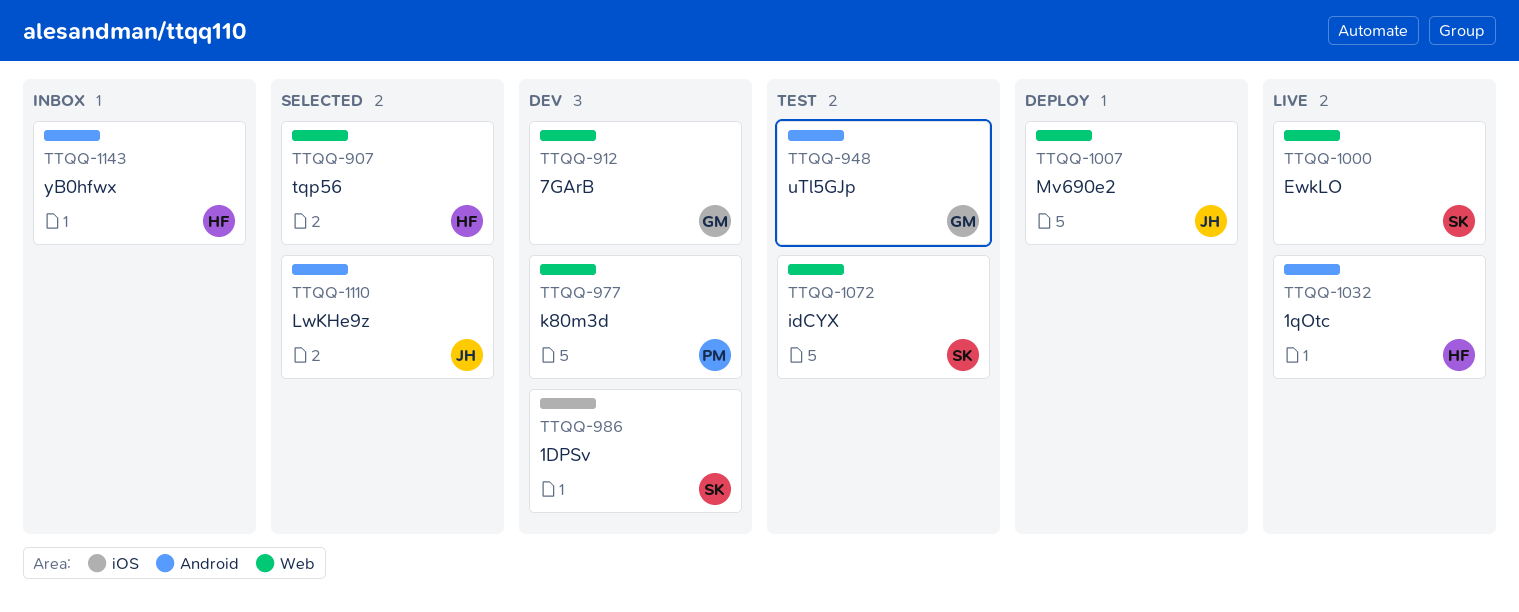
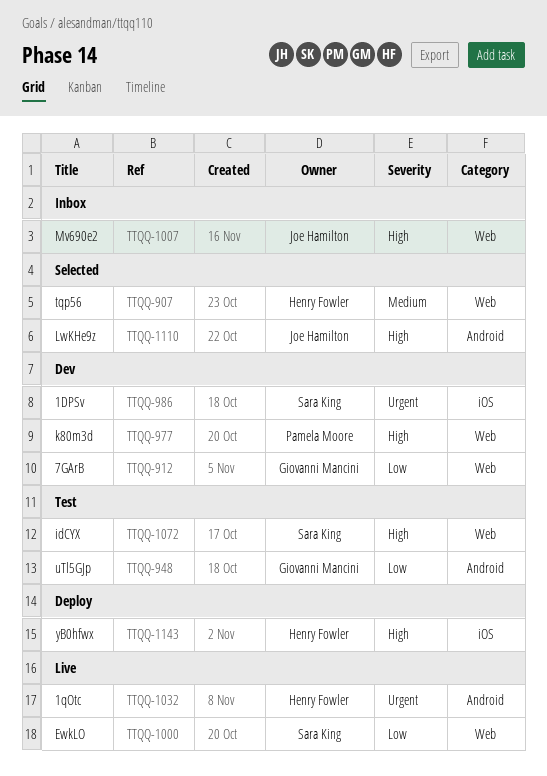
TTQQ-1007, status: Deploy -> Inbox
TTQQ-1143, status: Inbox -> Deploy
TTQQ-1143, label: Android -> iOS

